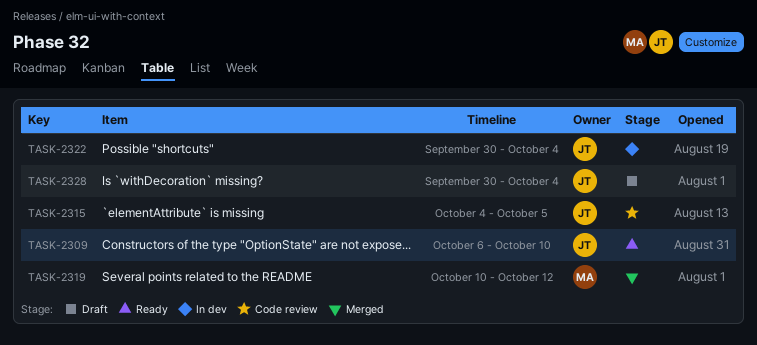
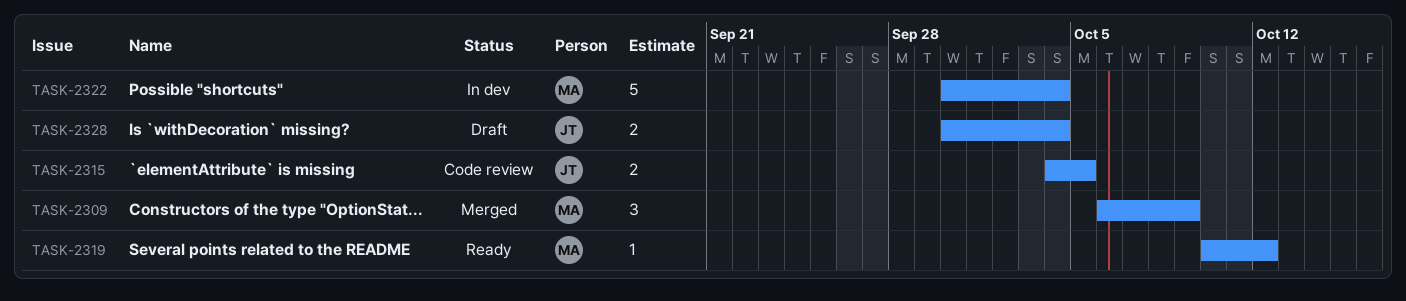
TASK-2309, status: Ready -> Merged
TASK-2309, owner: JT -> MA
TASK-2309, due: Oct 10 -> Oct 9
TASK-2319, status: Merged -> Ready
TASK-2322, owner: JT -> MA

